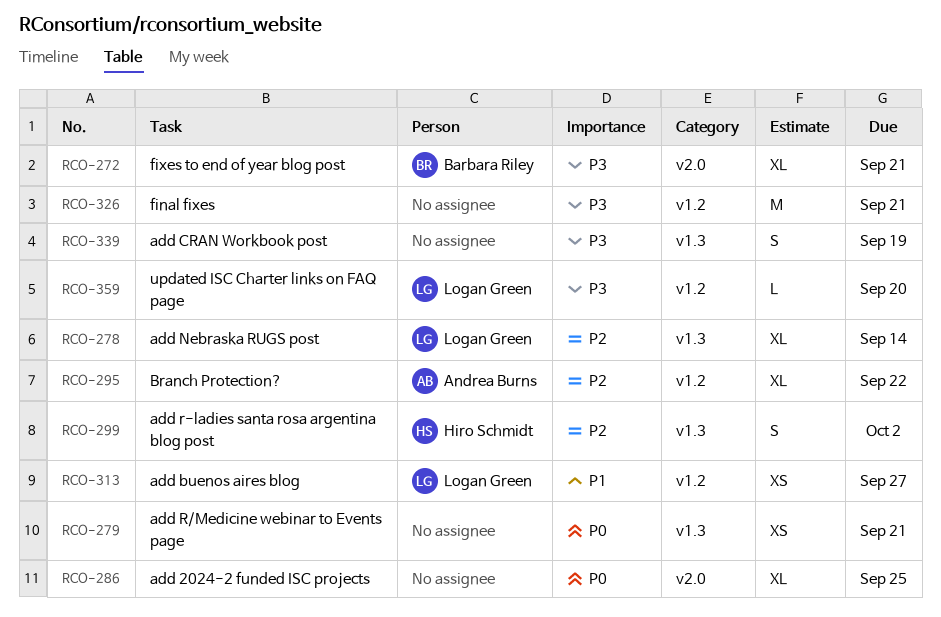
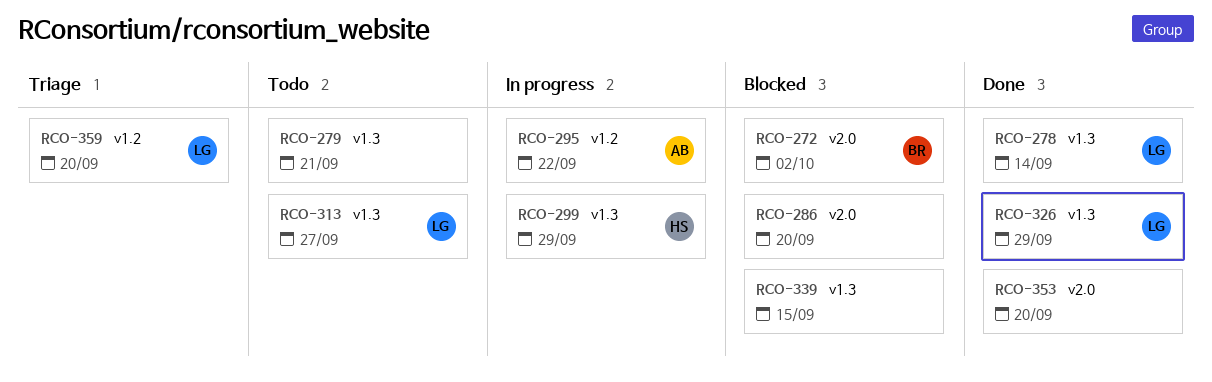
RCO-272, due: Sep 21 -> Oct 2
RCO-286, due: Sep 25 -> Sep 20
RCO-299, due: Oct 2 -> Sep 29
RCO-313, label: v1.2 -> v1.3
RCO-326, owner: none -> Logan Green
RCO-326, label: v1.2 -> v1.3
RCO-326, due: Sep 21 -> Sep 29
RCO-339, due: Sep 19 -> Sep 15
RCO-353: none -> present

